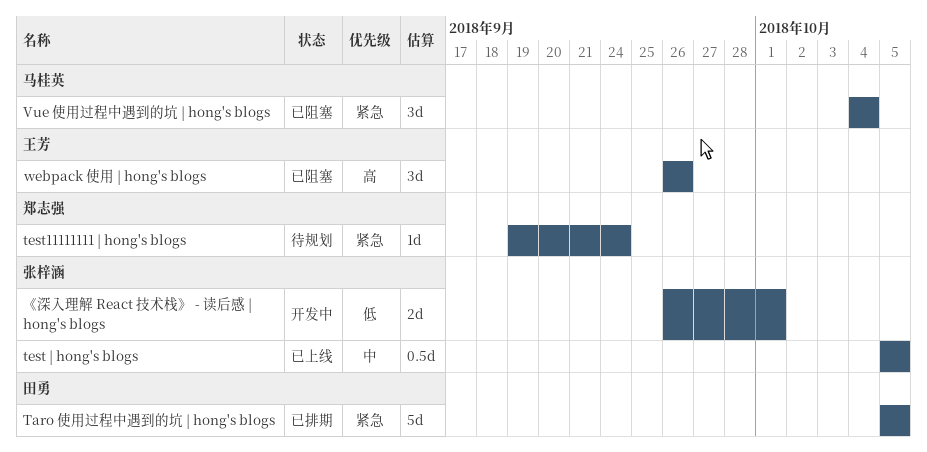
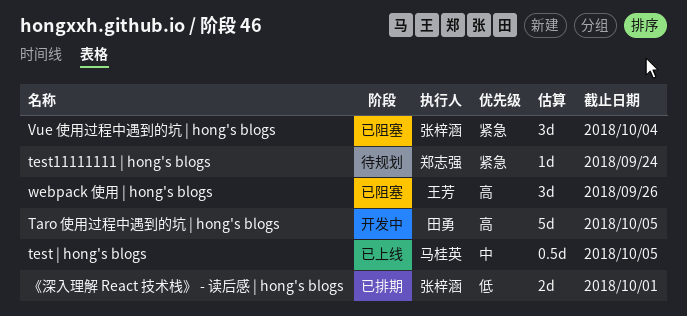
Taro 使用过程中遇到的坑 | hong's blogs, status: 已排期 -> 开发中
Taro 使用过程中遇到的坑 | hong's blogs, priority: 紧急 -> 高
test | hong's blogs, owner: 张梓涵 -> 马桂英
Vue 使用过程中遇到的坑 | hong's blogs, owner: 马桂英 -> 张梓涵
《深入理解 React 技术栈》 - 读后感 | hong's blogs, status: 开发中 -> 已排期

